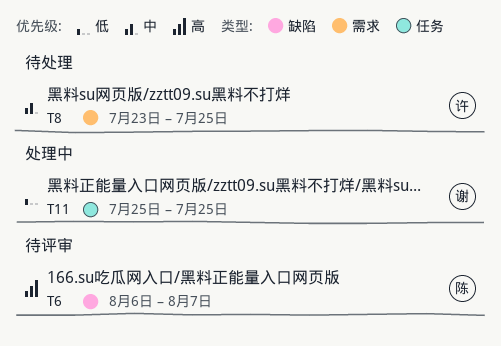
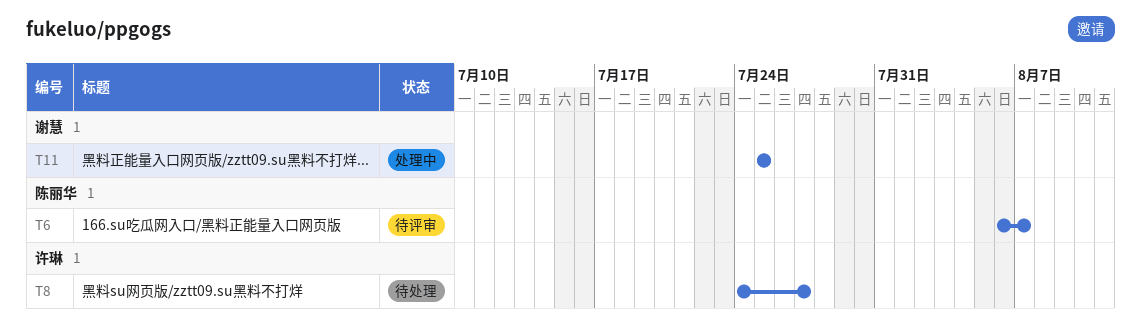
T8, start: Jul 23 -> Jul 24
T8, due: Jul 25 -> Jul 27

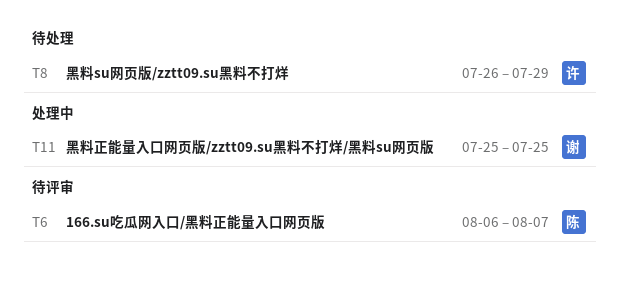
T8, start: Jul 24 -> Jul 26
T8, due: Jul 27 -> Jul 29

